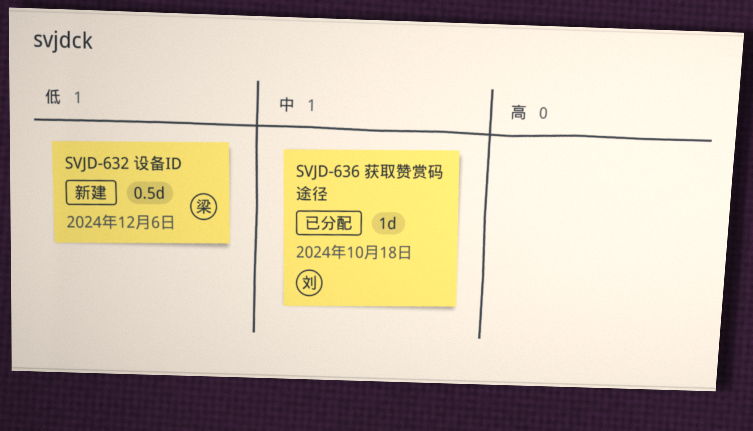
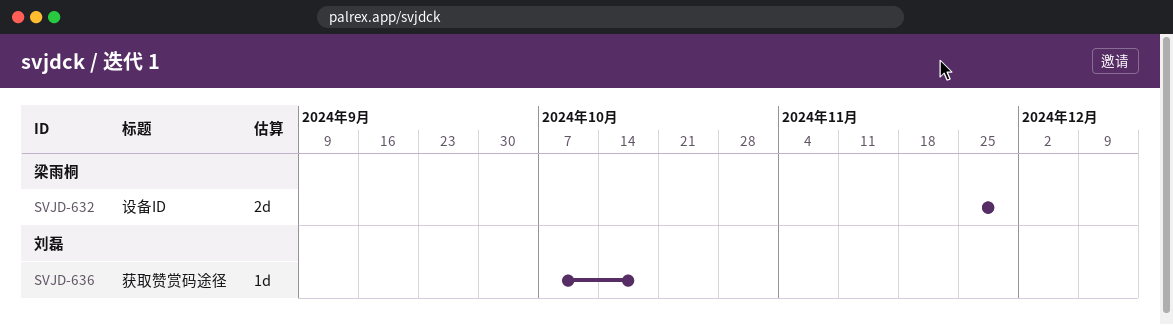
SVJD-632, estimate: 0.5d -> 2d
SVJD-632, due: Dec 6 -> Nov 29

